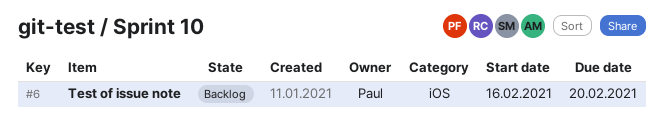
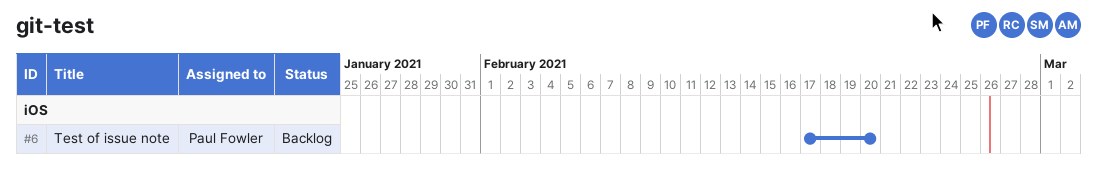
#6, start: Feb 16 -> Feb 17

